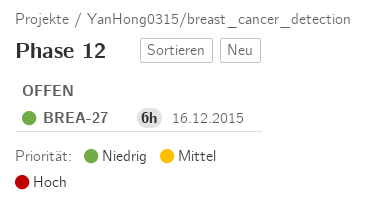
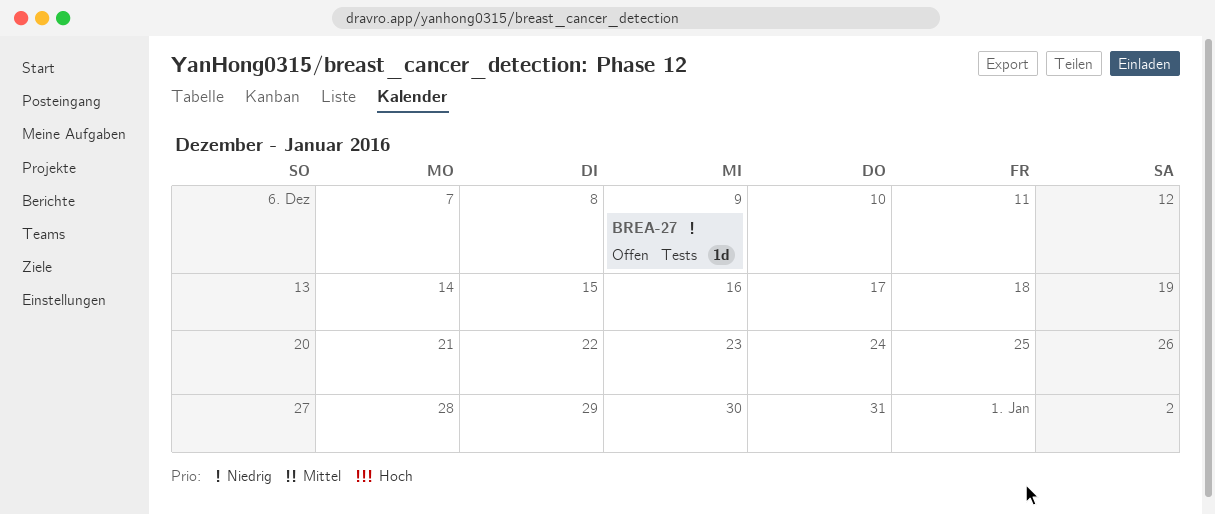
BREA-27, estimate: 6h -> 1d
BREA-27, due: Dec 16 -> Dec 9

